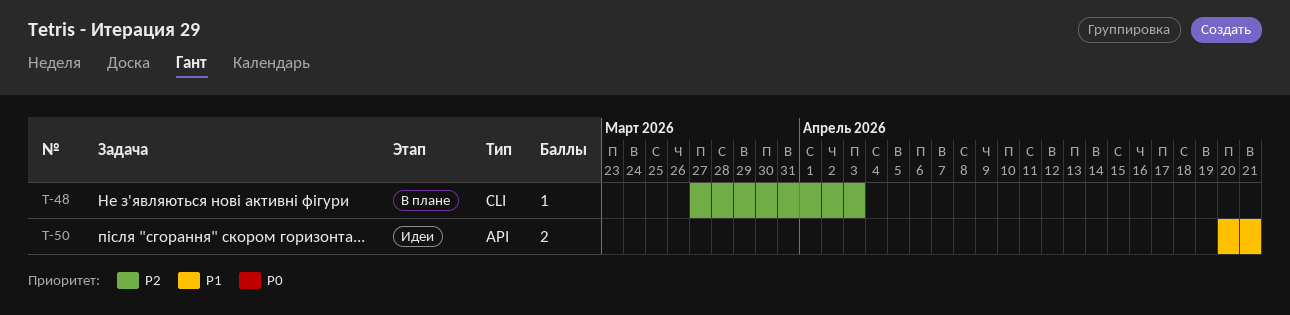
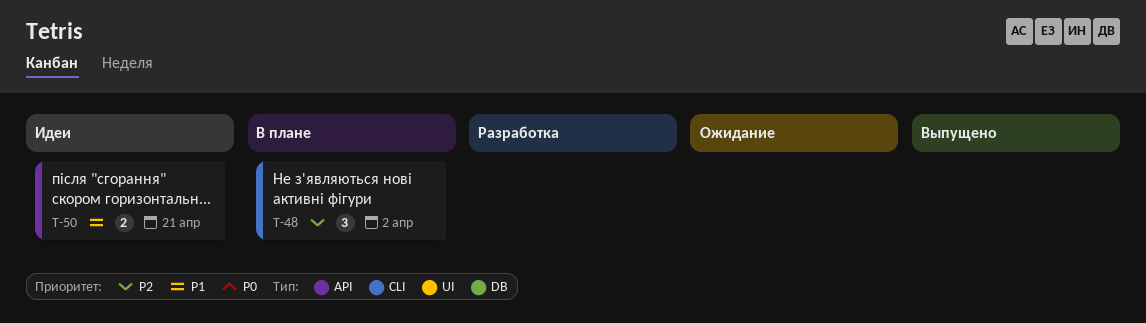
T-48, estimate: 1 -> 3
T-48, due: Apr 3 -> Apr 2

